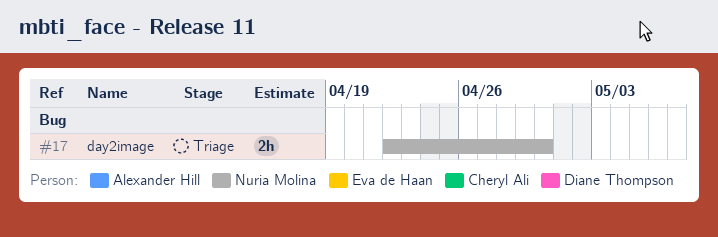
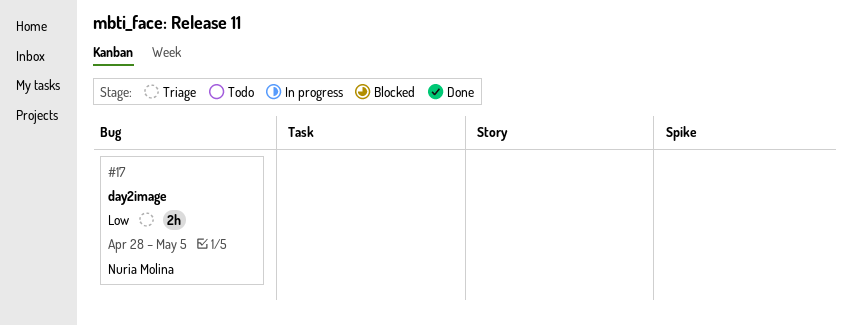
#17, start: Apr 22 -> Apr 28
#17, due: Apr 30 -> May 5

